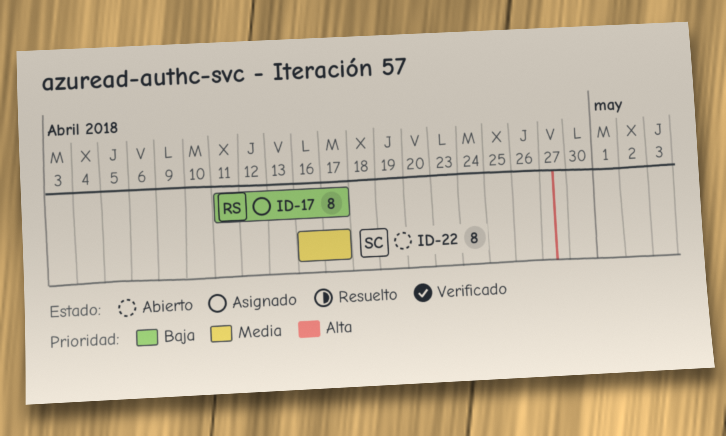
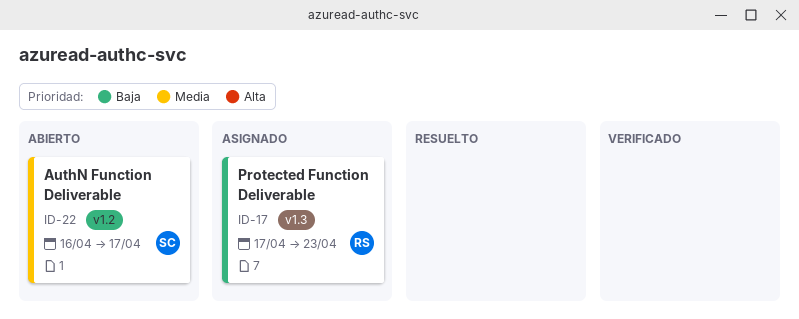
ID-17, start: Apr 11 -> Apr 17
ID-17, due: Apr 17 -> Apr 23

